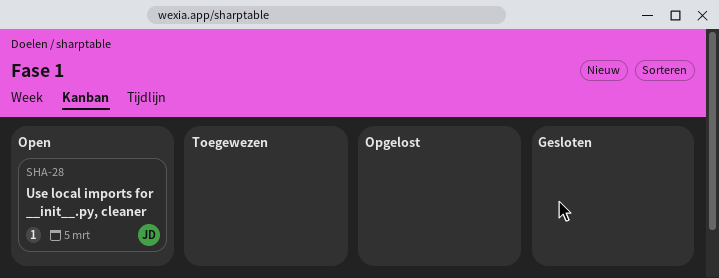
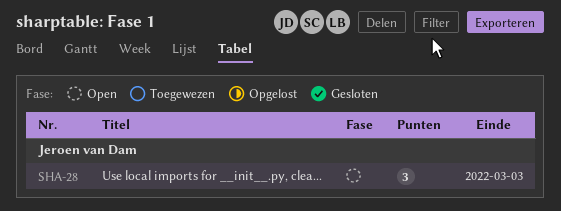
SHA-28, estimate: 1 -> 3
SHA-28, due: Mar 5 -> Mar 3

